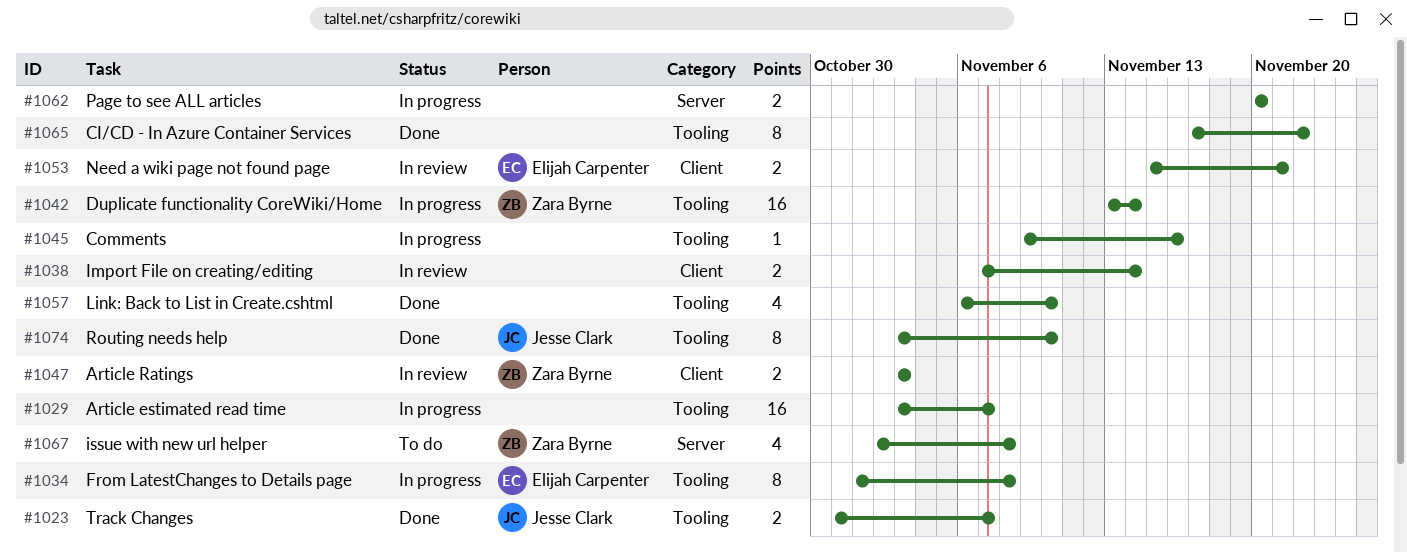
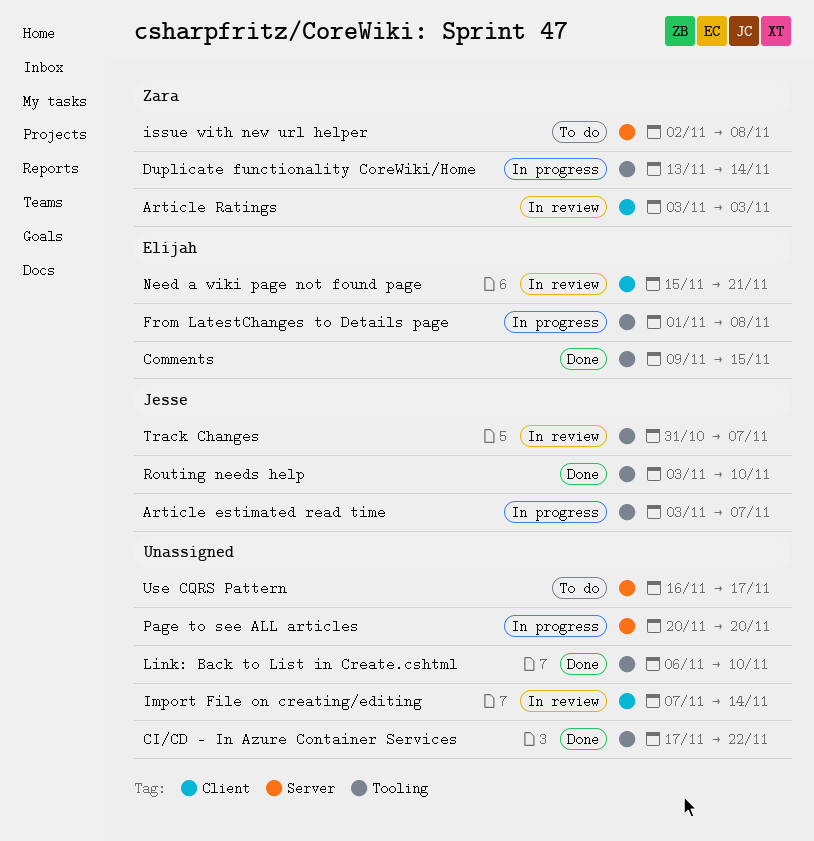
Article estimated read time, owner: none -> Jesse Clark
Comments, status: In progress -> Done
Comments, owner: none -> Elijah Carpenter
Comments, due: Nov 16 -> Nov 15
Track Changes, status: Done -> In review
Use CQRS Pattern: none -> present

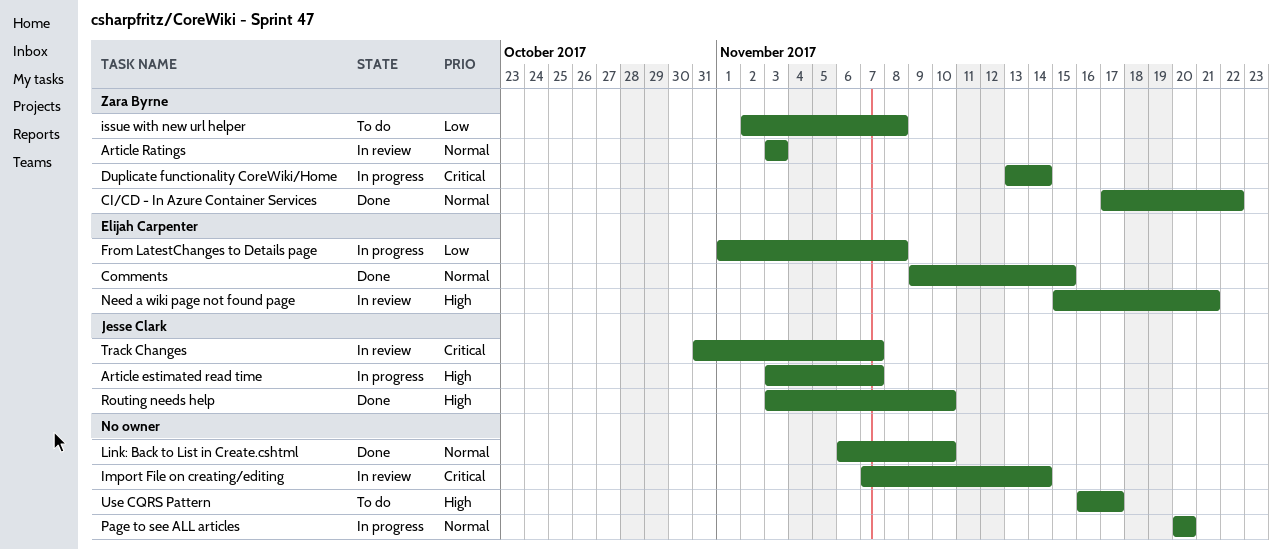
CI/CD - In Azure Container Services, owner: none -> Zara Byrne

